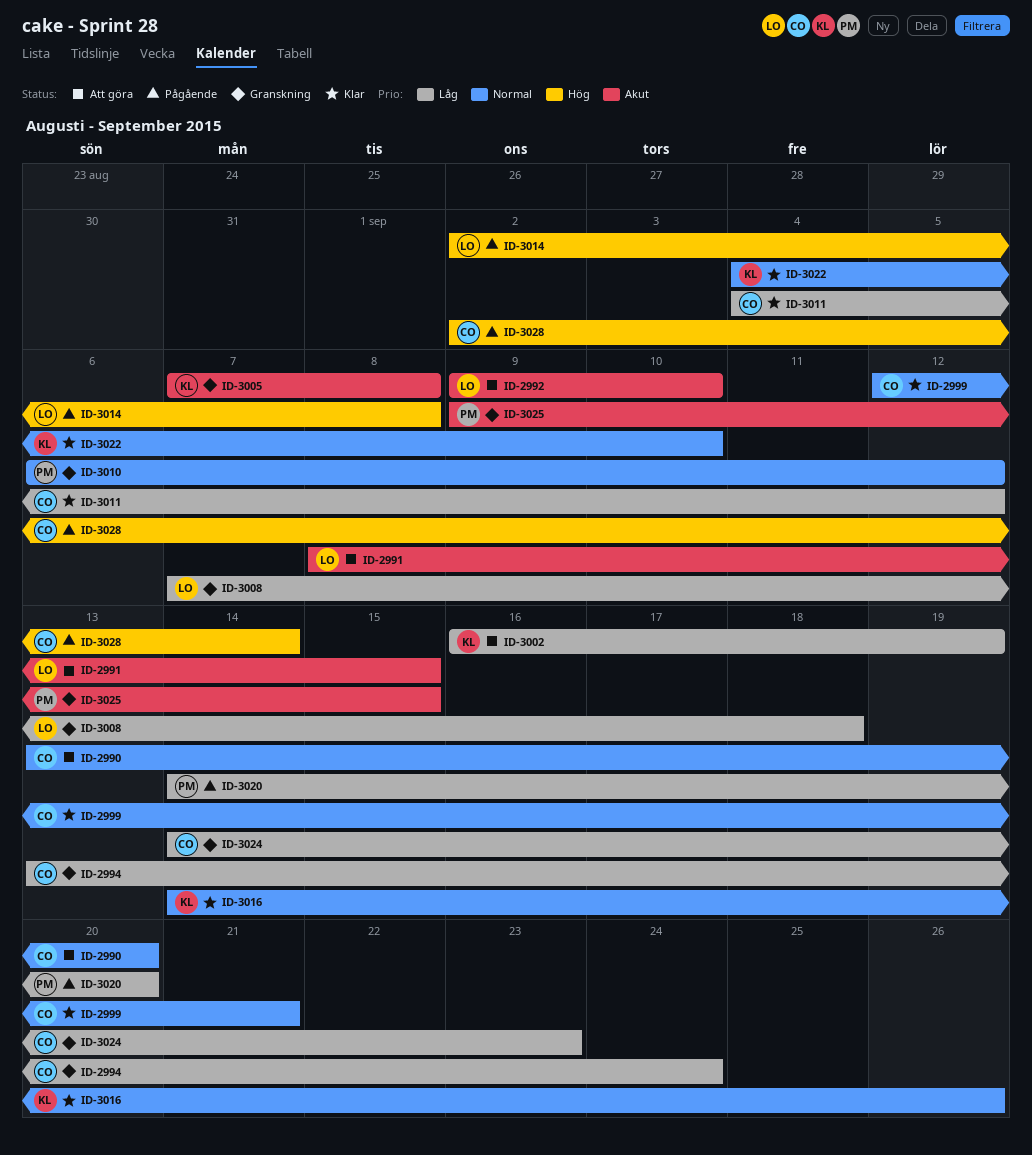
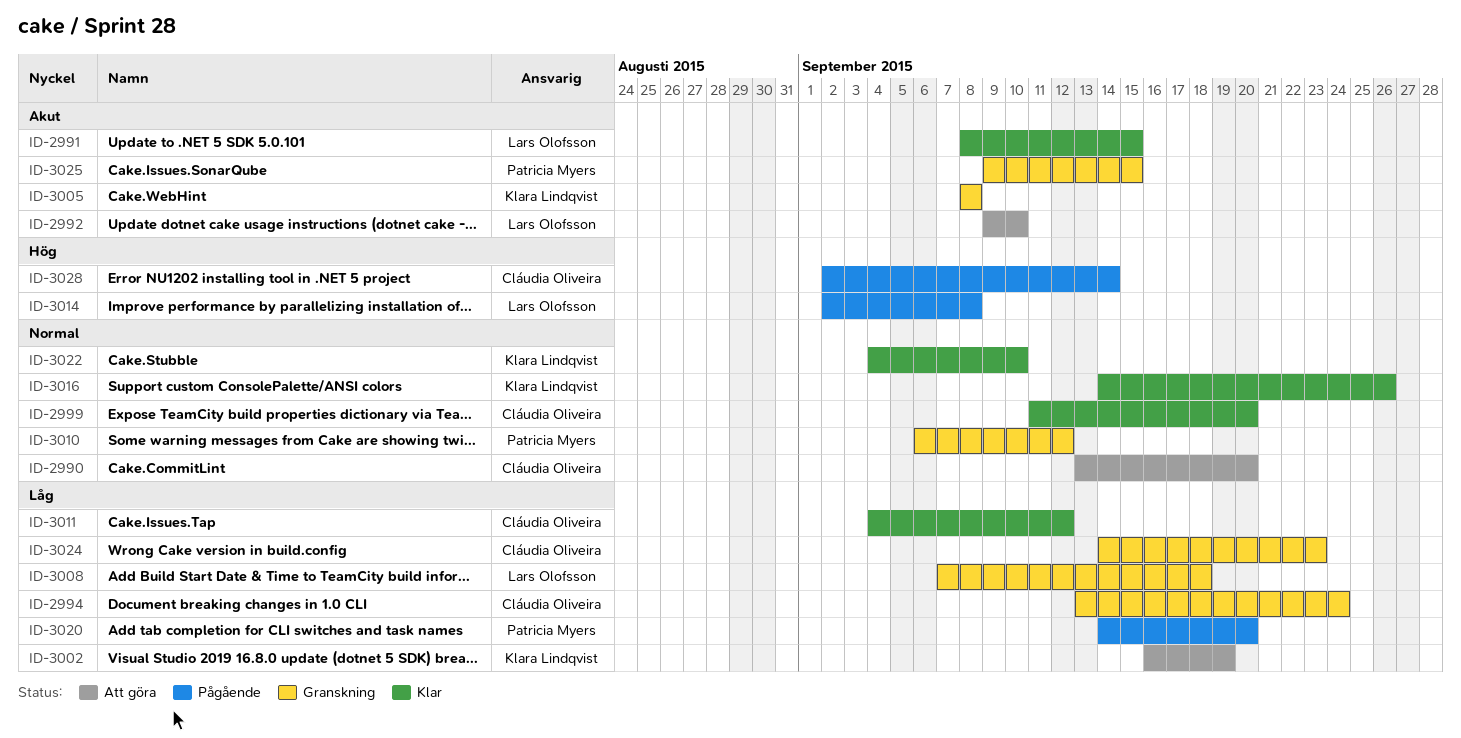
ID-2991, status: Att göra -> Klar
ID-2999, start: Sep 12 -> Sep 11
ID-2999, due: Sep 21 -> Sep 20
ID-3005, start: Sep 7 -> Sep 8

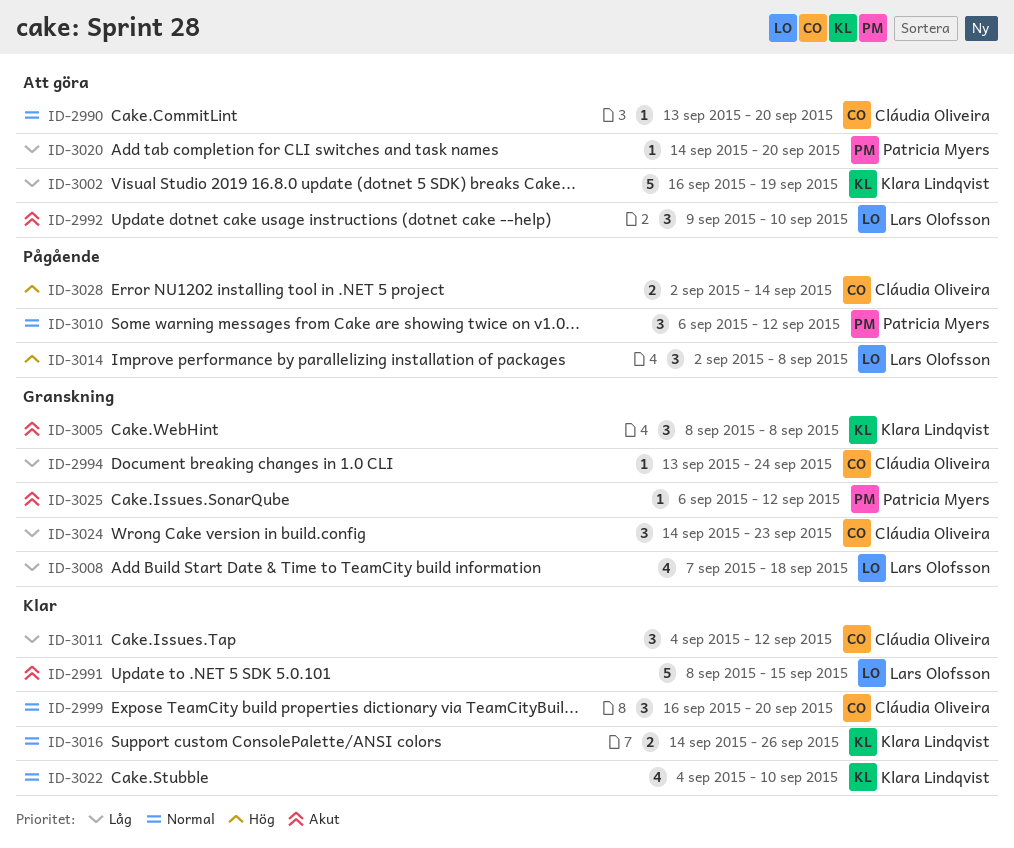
ID-2999, start: Sep 11 -> Sep 16
ID-3010, status: Granskning -> Pågående
ID-3020, status: Pågående -> Att göra
ID-3025, start: Sep 9 -> Sep 6
ID-3025, due: Sep 15 -> Sep 12

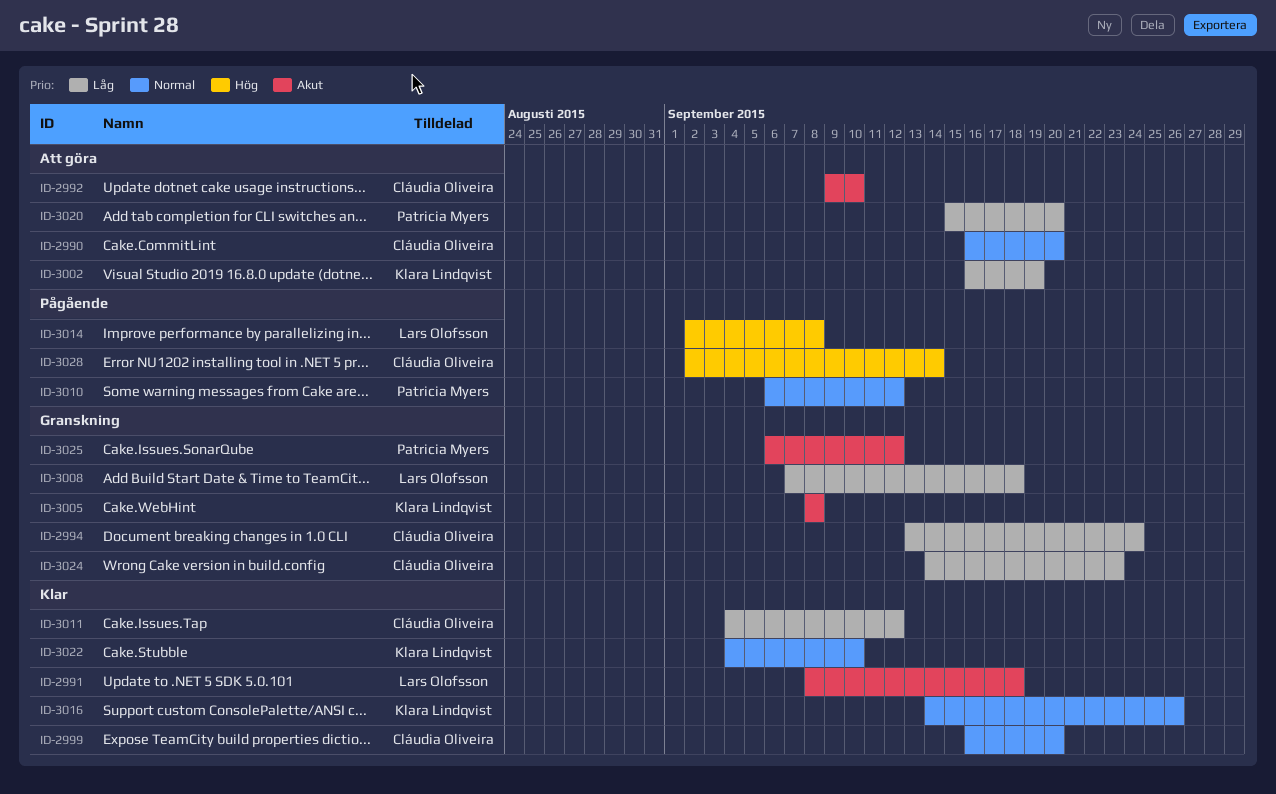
ID-2990, start: Sep 13 -> Sep 16
ID-2991, due: Sep 15 -> Sep 18
ID-2992, owner: Lars Olofsson -> Cláudia Oliveira
ID-3020, start: Sep 14 -> Sep 15

